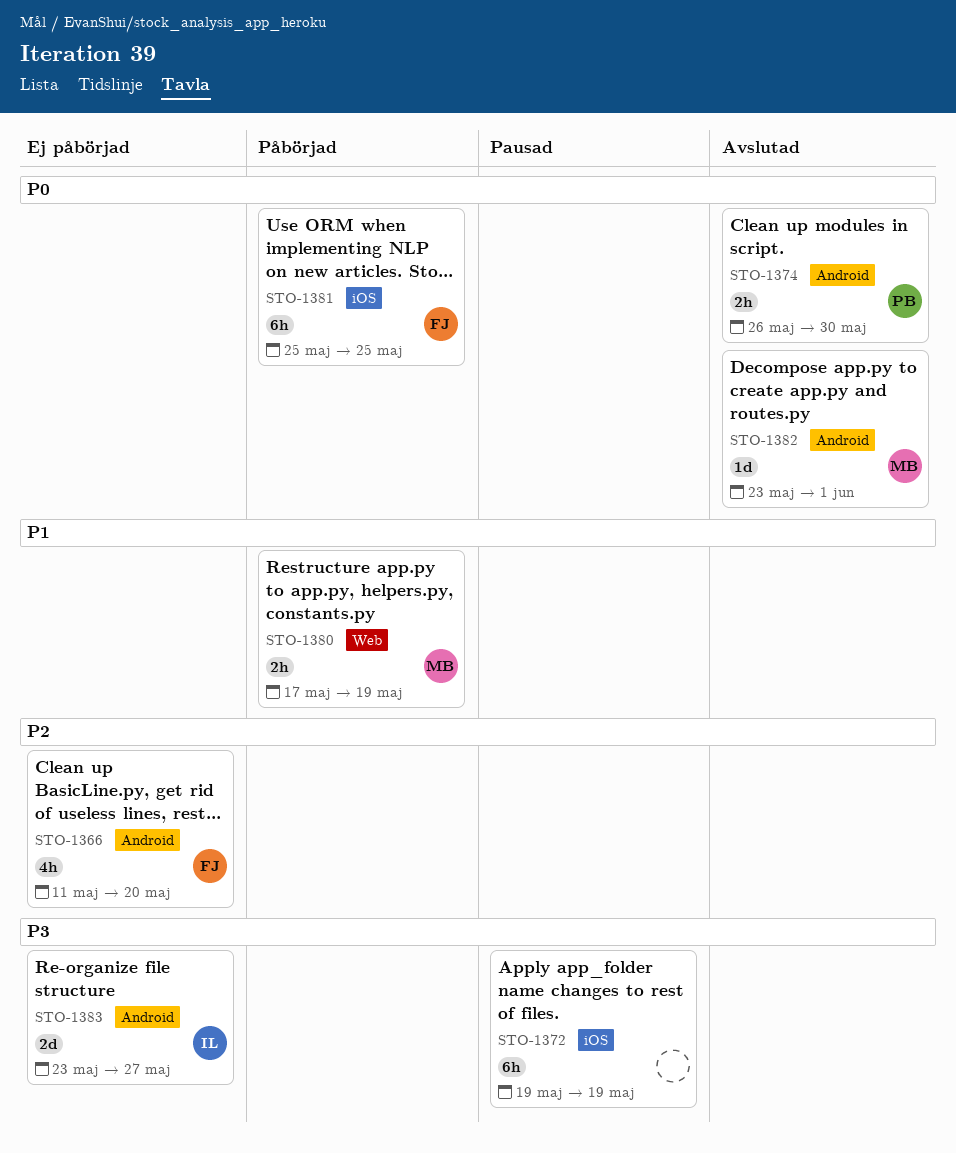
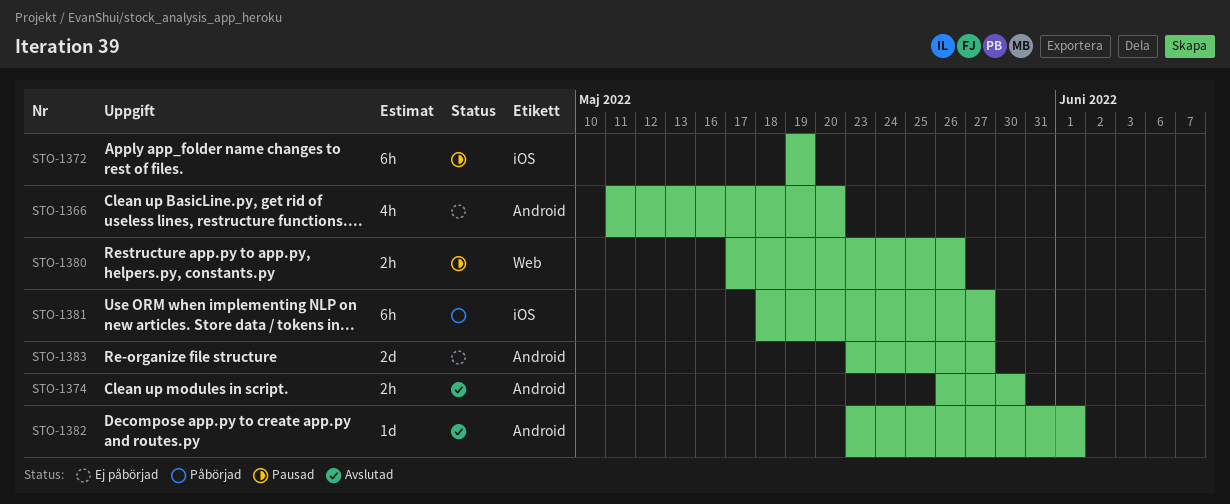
STO-1380, status: Påbörjad -> Pausad
STO-1380, due: May 19 -> May 26
STO-1381, start: May 25 -> May 18
STO-1381, due: May 25 -> May 27

